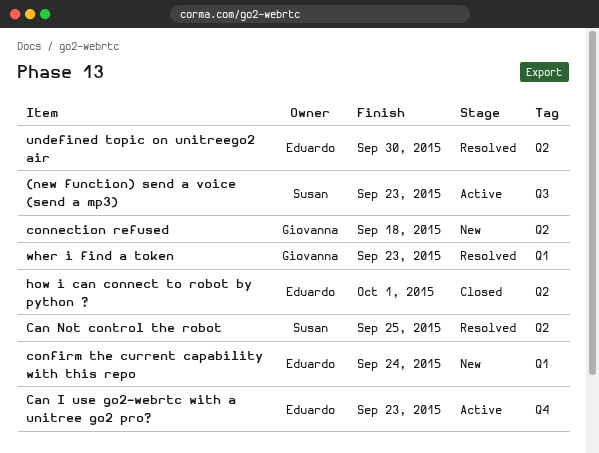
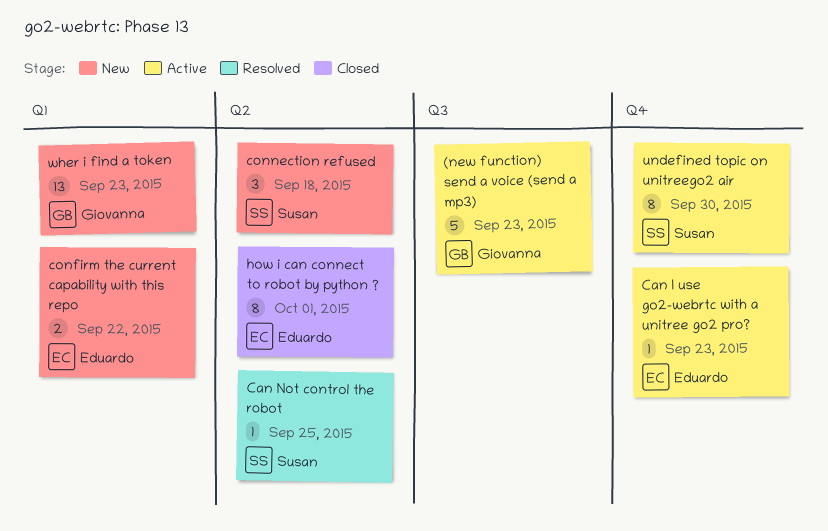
(new function) send a voice (send a mp3), owner: Susan -> Giovanna
confirm the current capability with this repo, due: Sep 24 -> Sep 22
connection refused, owner: Giovanna -> Susan
undefined topic on unitreego2 air, status: Resolved -> Active
undefined topic on unitreego2 air, owner: Eduardo -> Susan
undefined topic on unitreego2 air, label: Q2 -> Q4
wher i find a token, status: Resolved -> New

